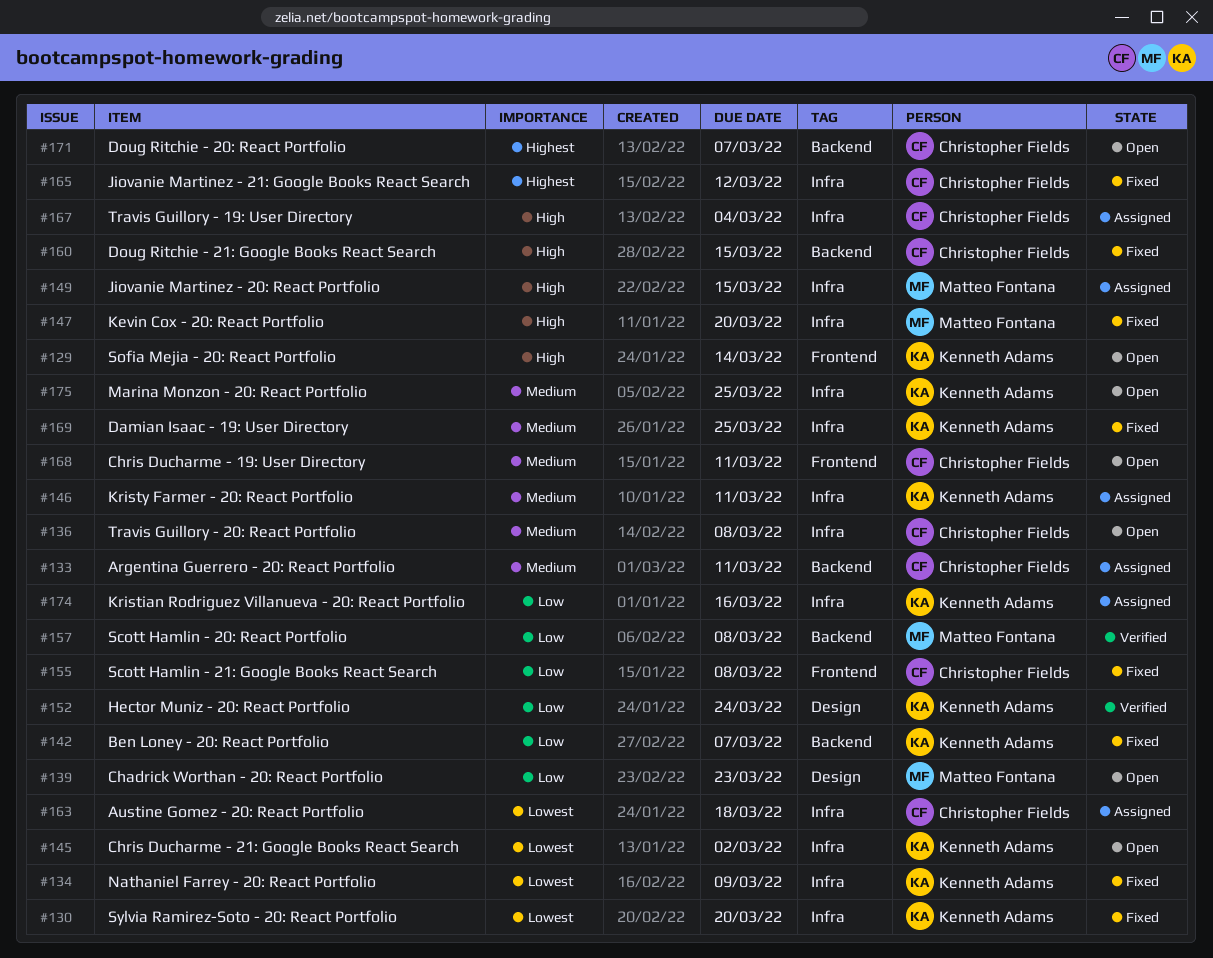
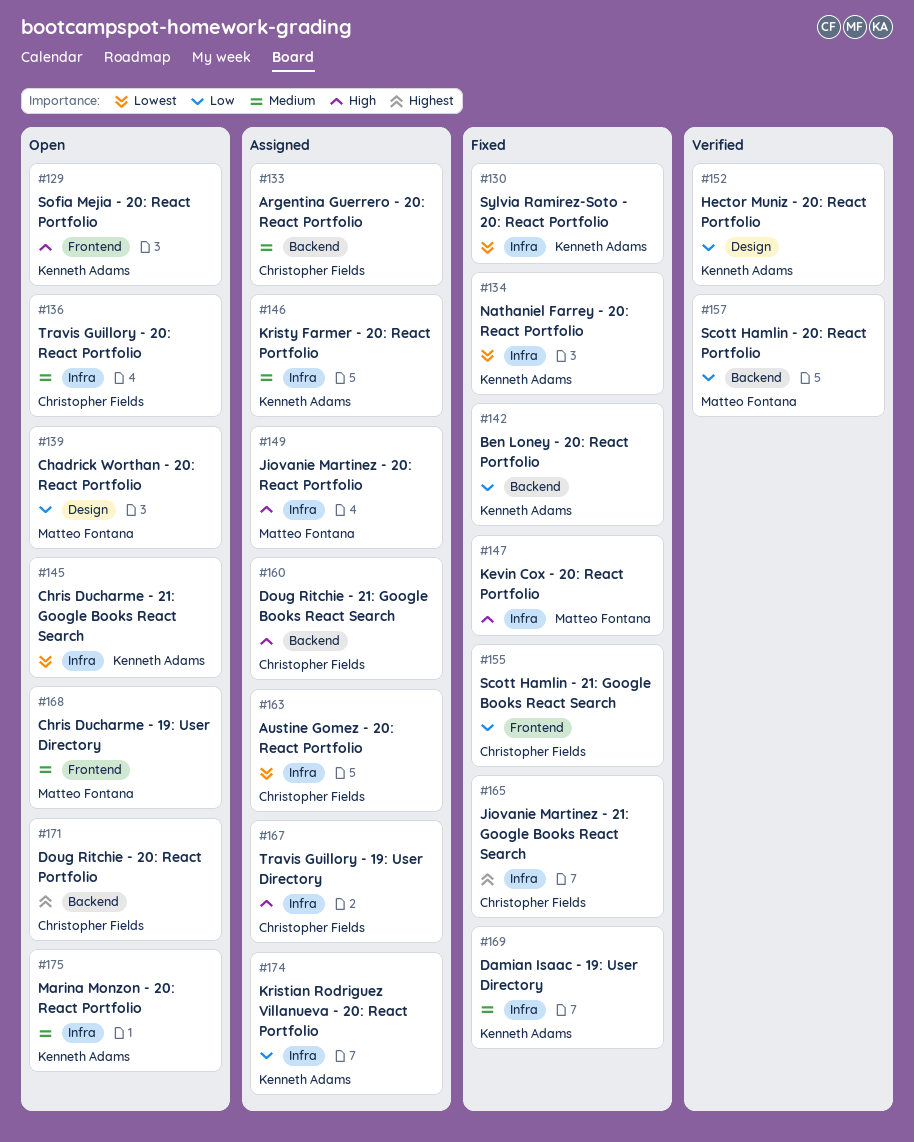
#160, status: Fixed -> Assigned
#168, owner: Christopher Fields -> Matteo Fontana

